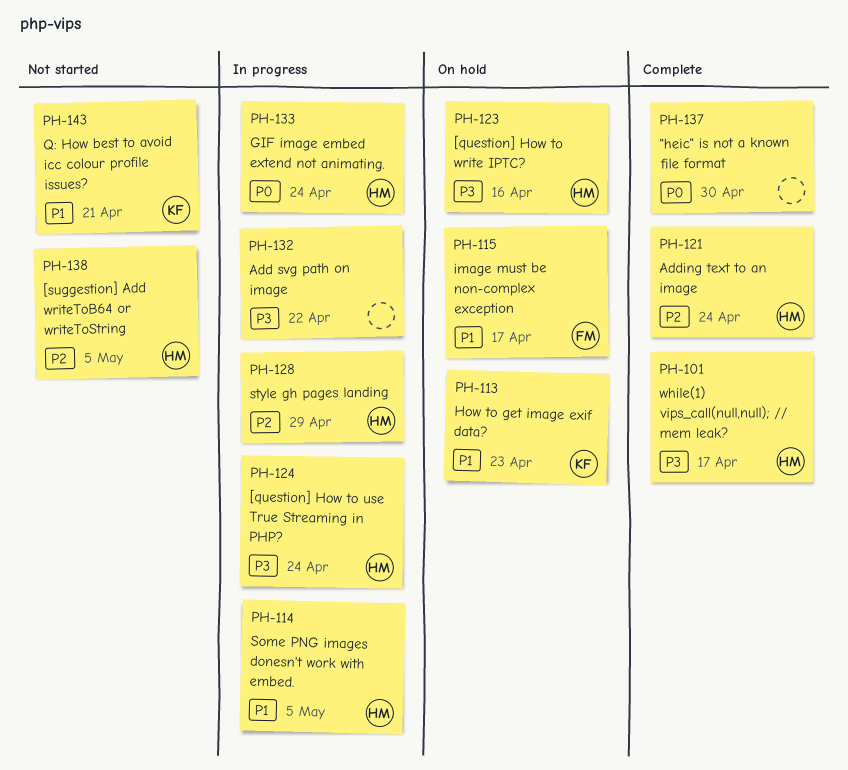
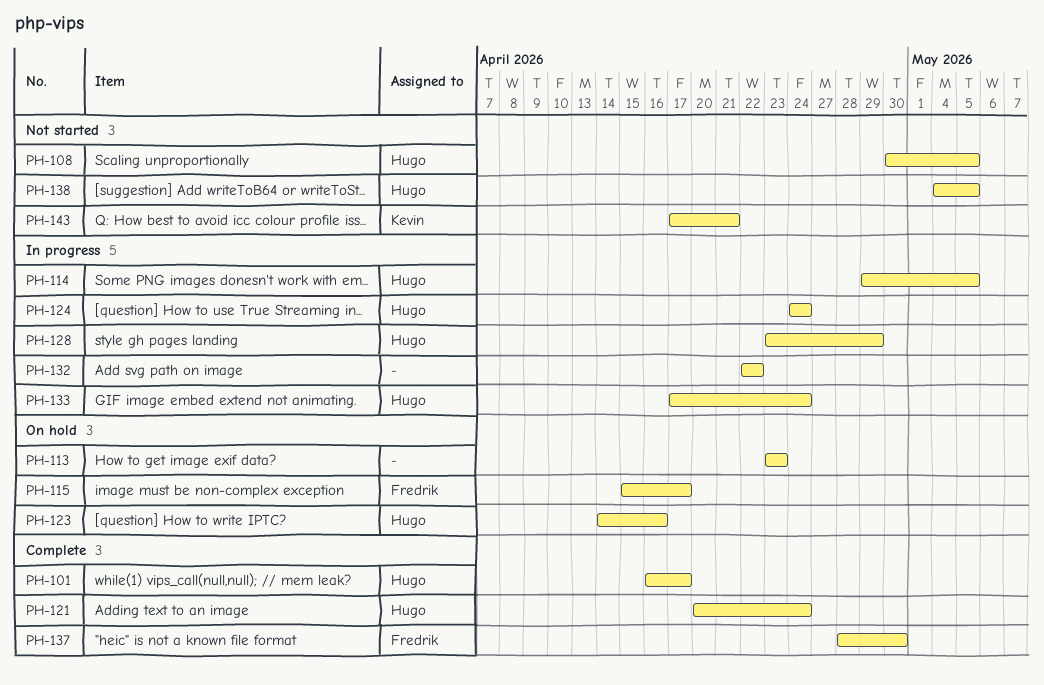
PH-108: none -> present
PH-113, owner: Kevin -> none
PH-137, owner: none -> Fredrik

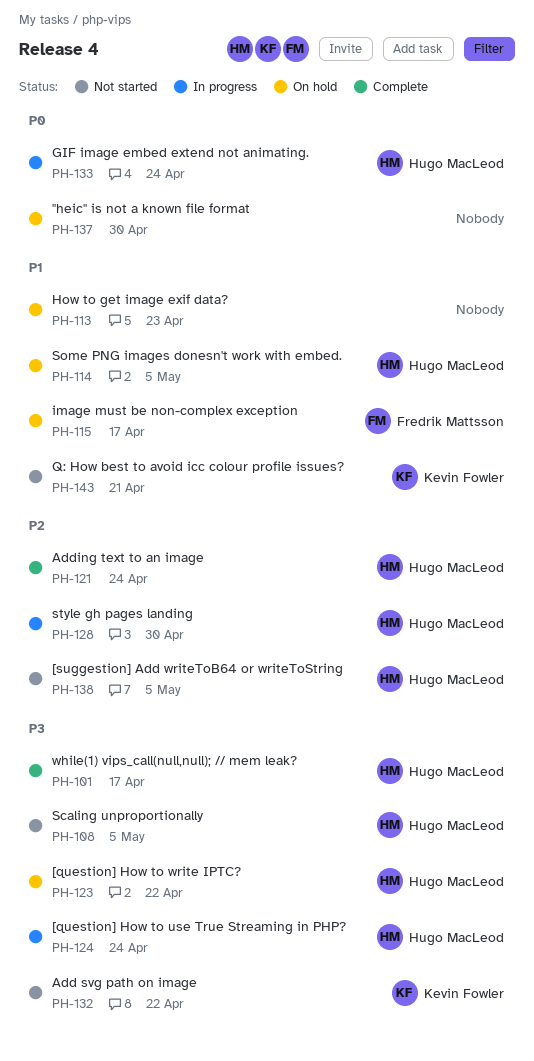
PH-114, status: In progress -> On hold
PH-123, due: Apr 16 -> Apr 22
PH-128, due: Apr 29 -> Apr 30
PH-132, status: In progress -> Not started
PH-132, owner: none -> Kevin Fowler
PH-137, status: Complete -> On hold
PH-137, owner: Fredrik Mattsson -> none

